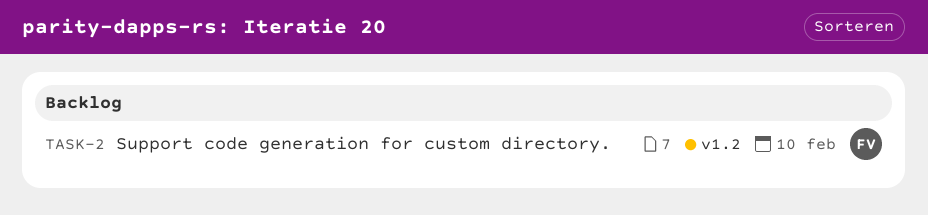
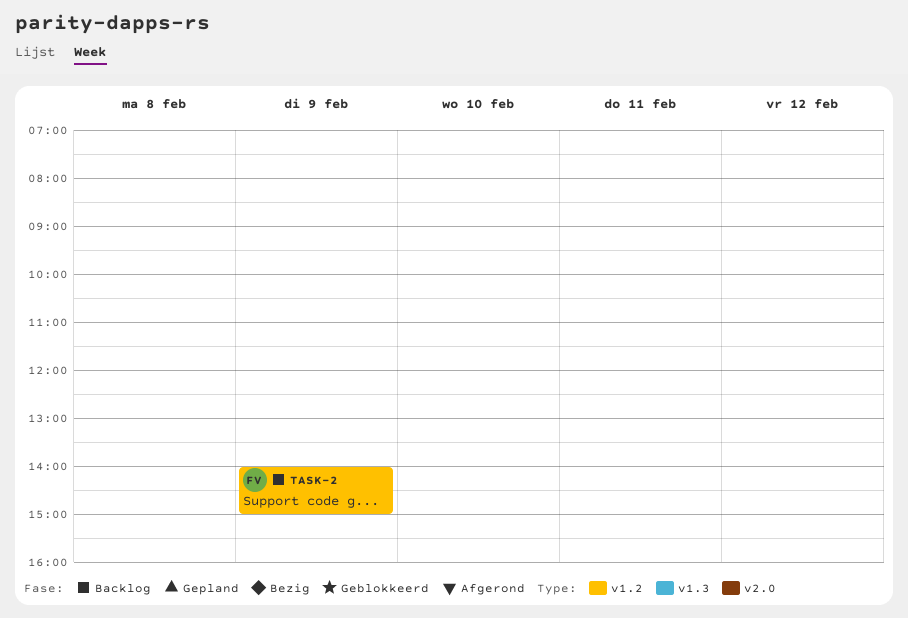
TASK-2, day: Feb 10 -> Feb 9

